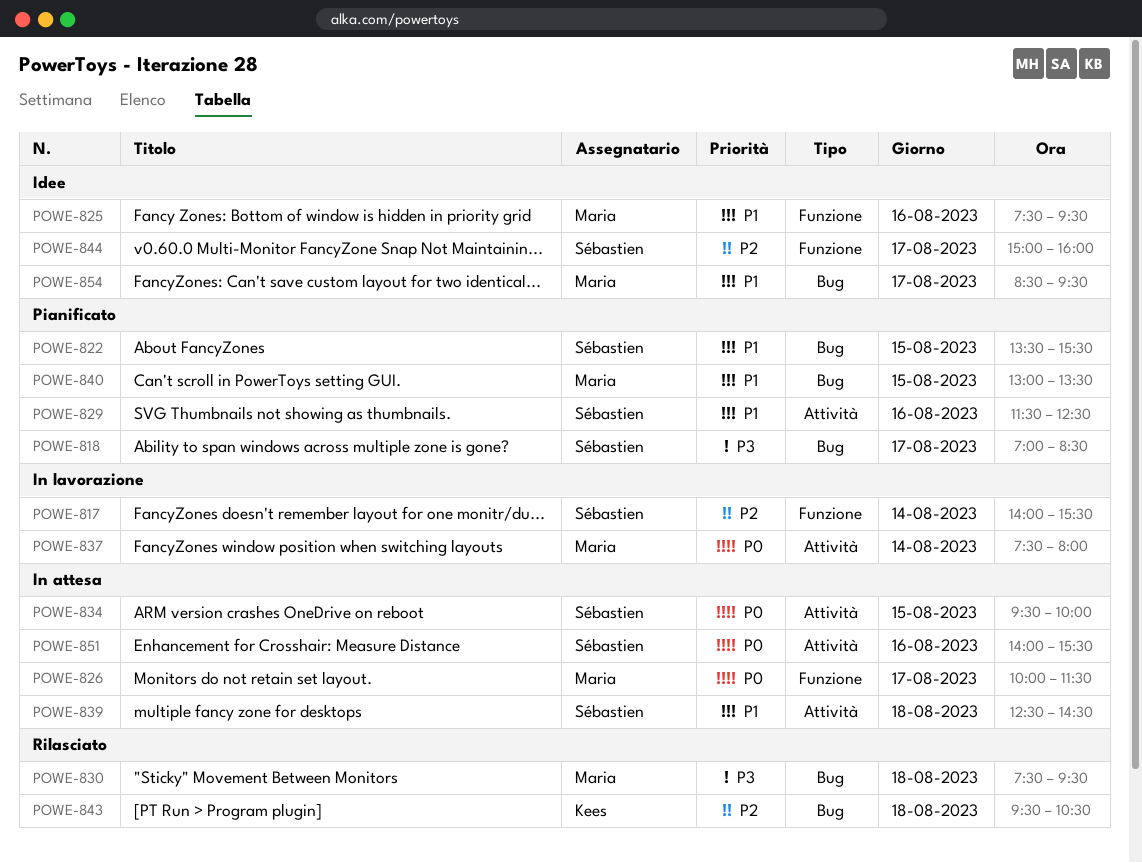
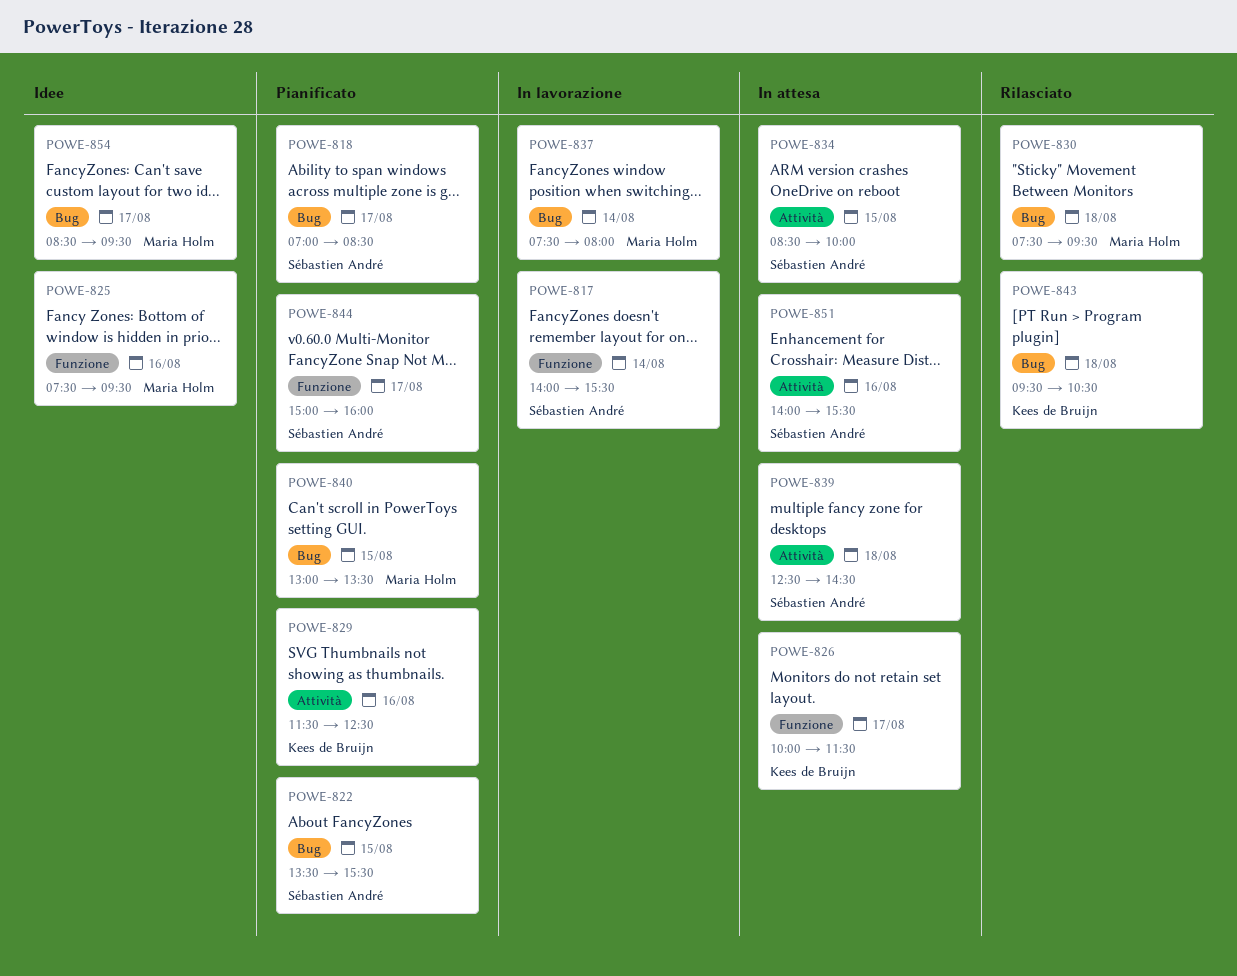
POWE-826, owner: Maria Holm -> Kees de Bruijn
POWE-829, owner: Sébastien André -> Kees de Bruijn
POWE-834, begins: 09:30 -> 08:30
POWE-837, label: Attività -> Bug
POWE-844, status: Idee -> Pianificato

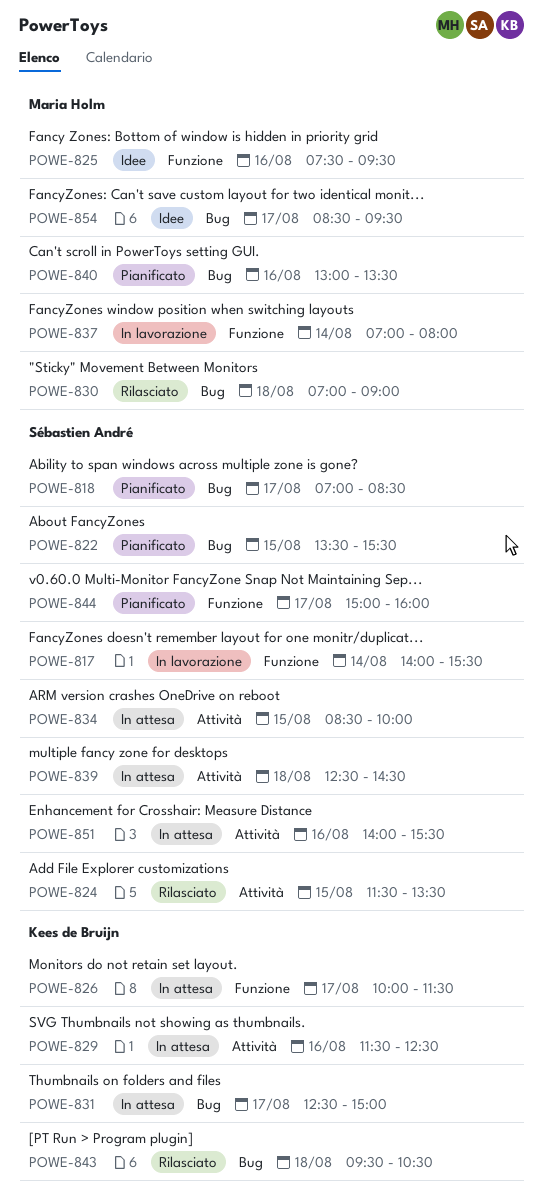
POWE-824: none -> present
POWE-829, status: Pianificato -> In attesa
POWE-830, begins: 07:30 -> 07:00
POWE-830, ends: 09:30 -> 09:00
POWE-831: none -> present
POWE-837, label: Bug -> Funzione
POWE-837, begins: 07:30 -> 07:00
POWE-840, day: Aug 15 -> Aug 16

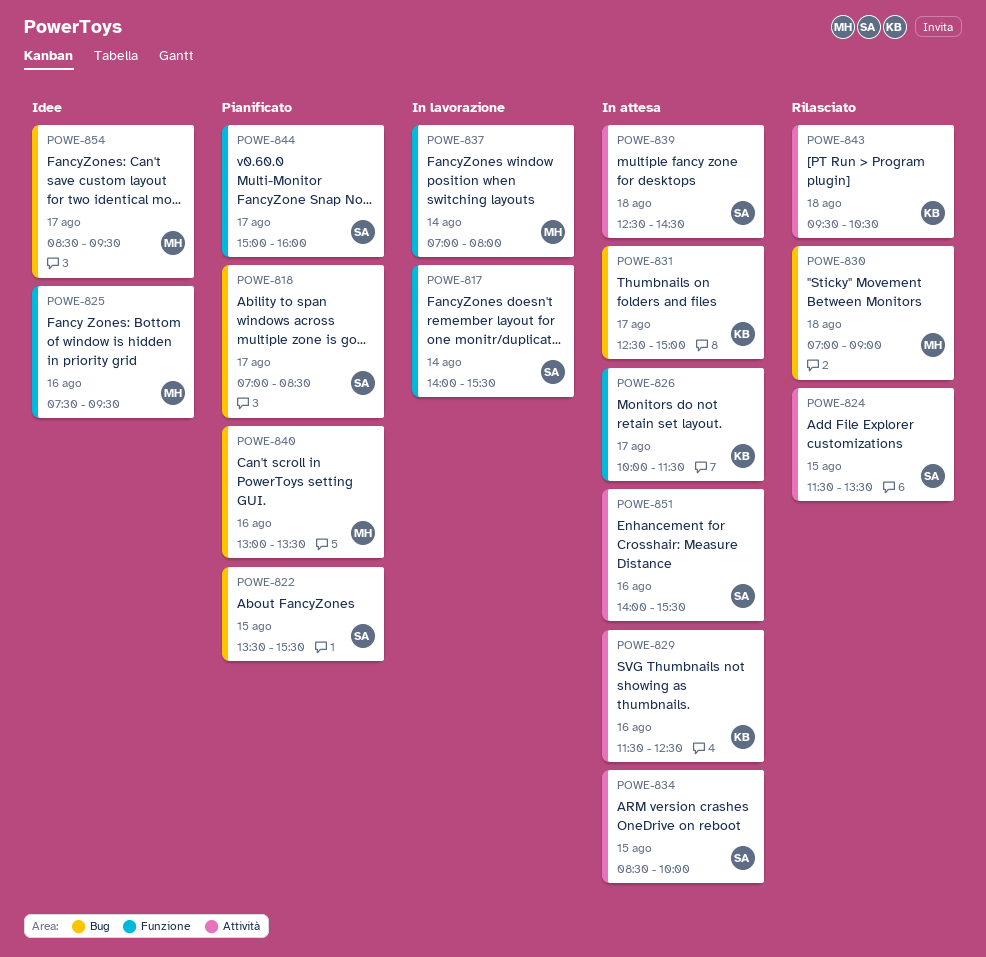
POWE-843, label: Bug -> Attività

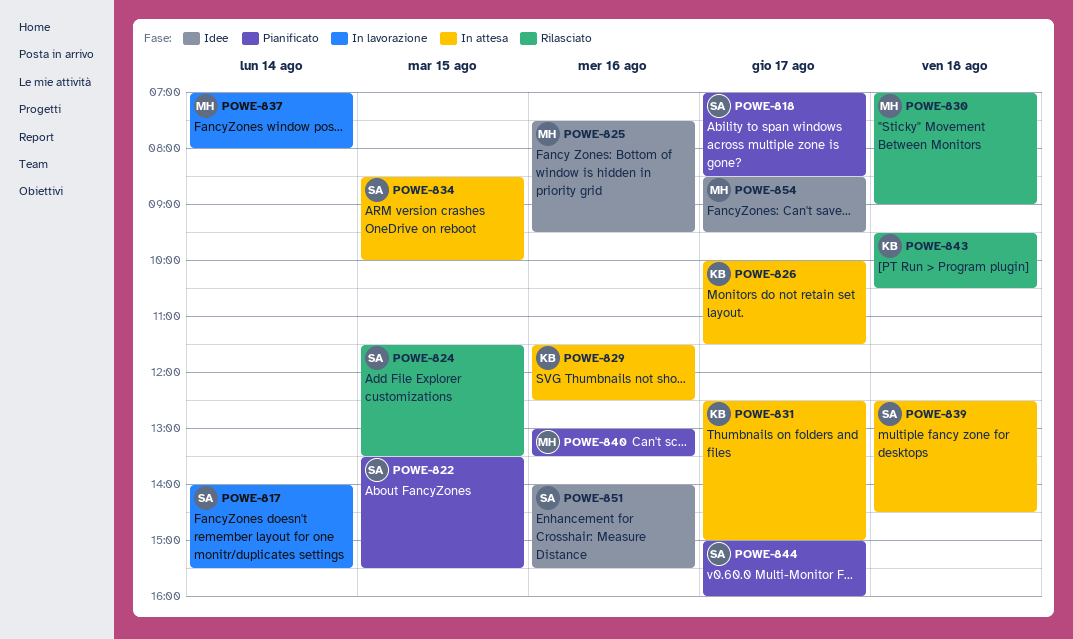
POWE-851, status: In attesa -> Idee

